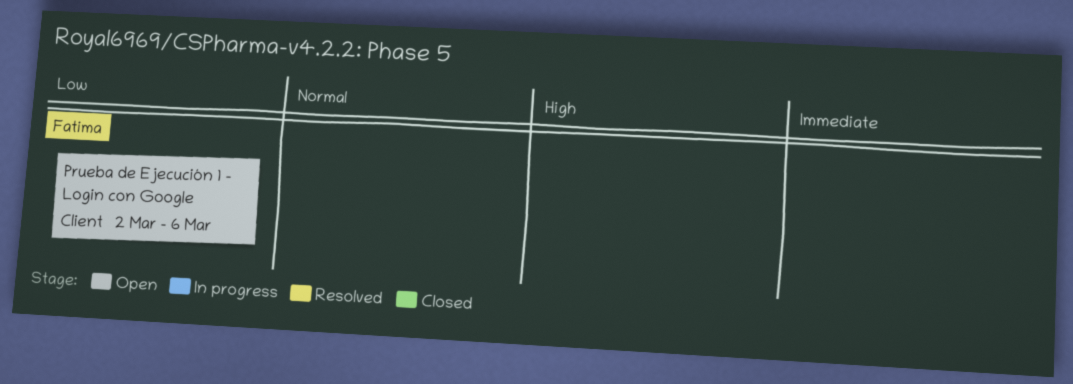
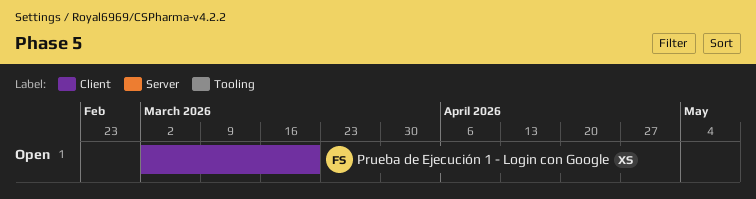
Prueba de Ejecución 1 - Login con Google, due: Mar 6 -> Mar 20

